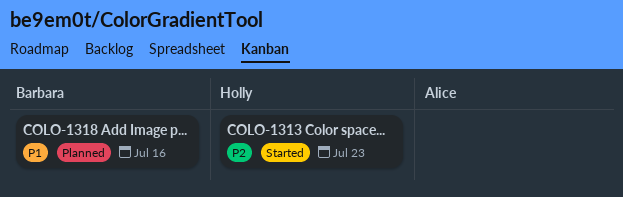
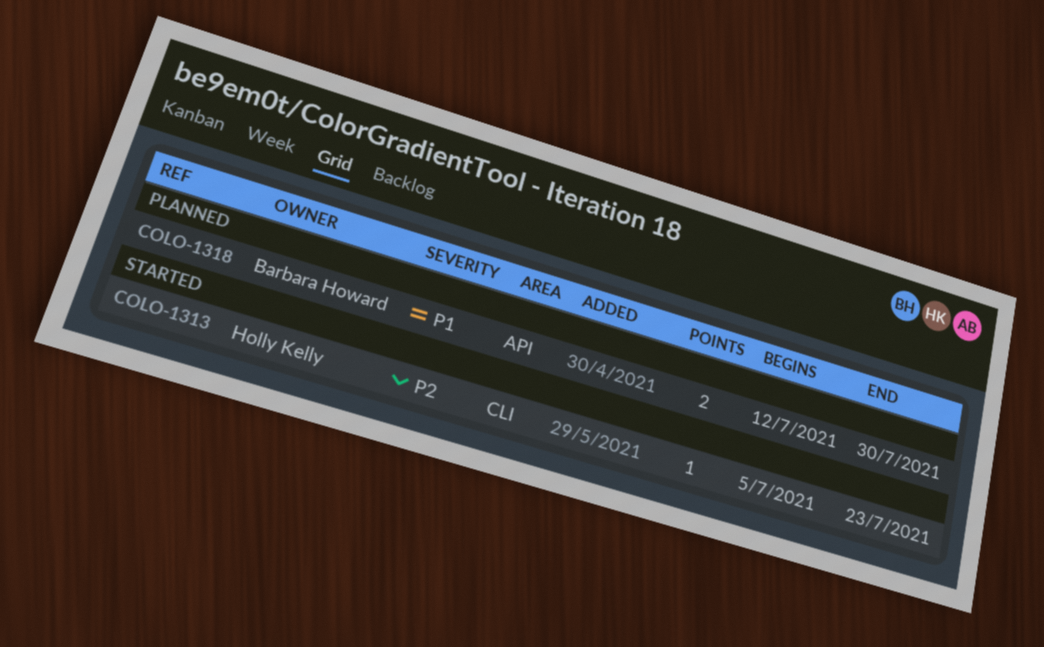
COLO-1318, due: Jul 16 -> Jul 30

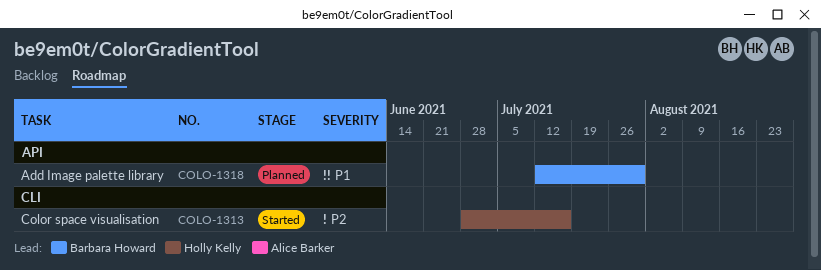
COLO-1313, start: Jul 5 -> Jun 28
COLO-1313, due: Jul 23 -> Jul 16

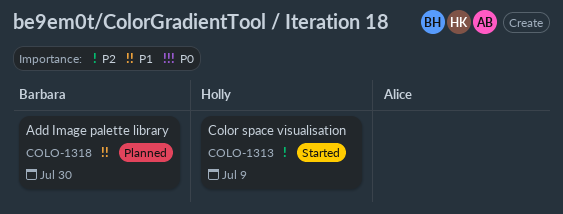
COLO-1313, due: Jul 16 -> Jul 9

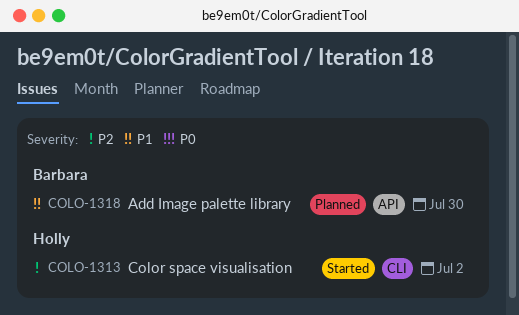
COLO-1313, due: Jul 9 -> Jul 2

